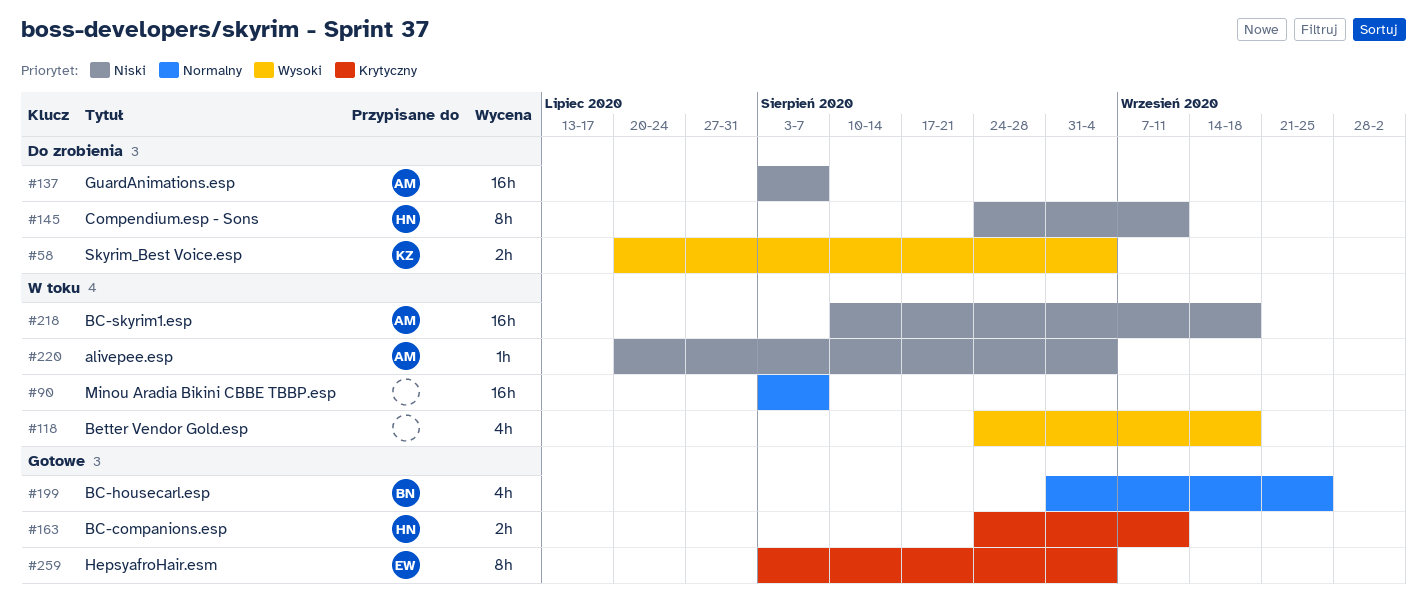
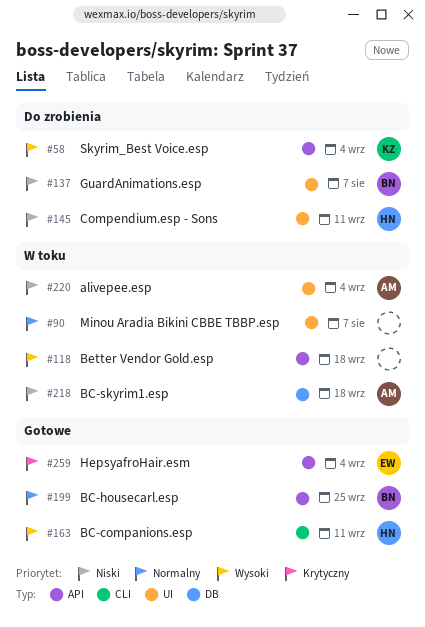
#137, owner: AM -> BN
#163, priority: Krytyczny -> Wysoki

